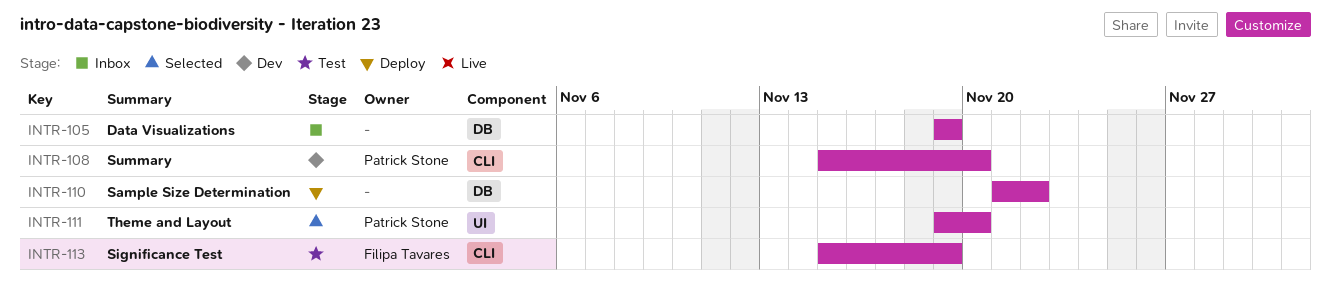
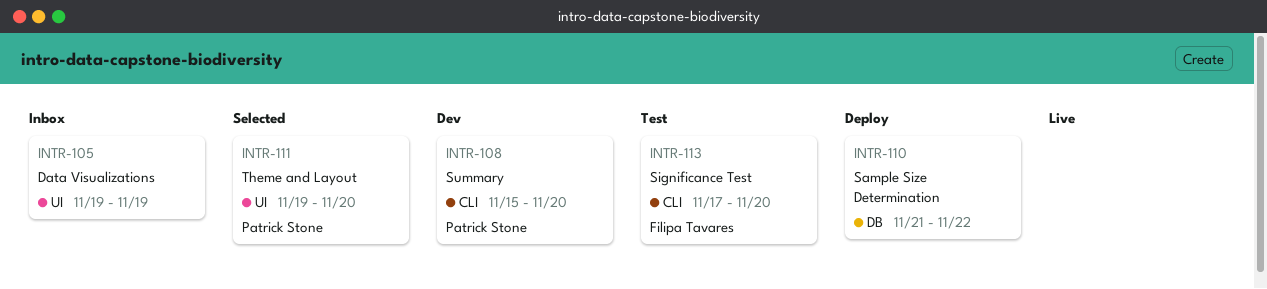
INTR-105, label: DB -> UI
INTR-113, start: Nov 15 -> Nov 17
INTR-113, due: Nov 19 -> Nov 20

